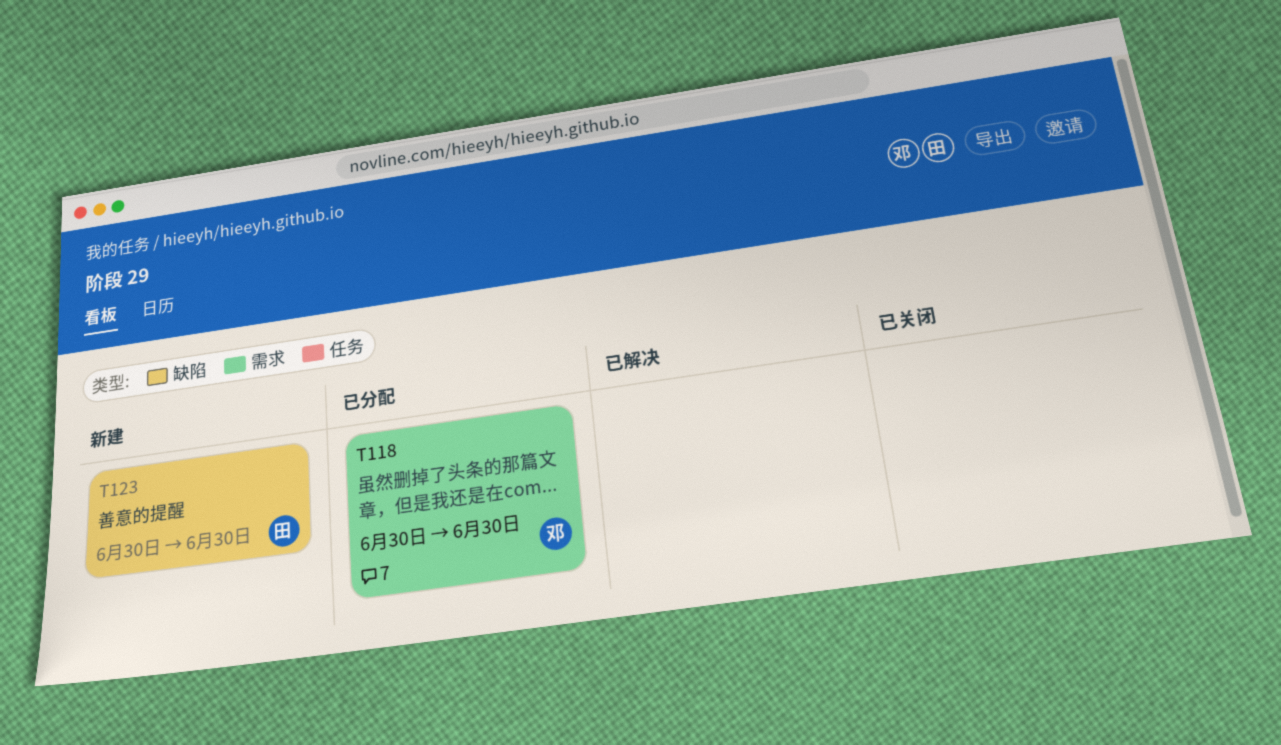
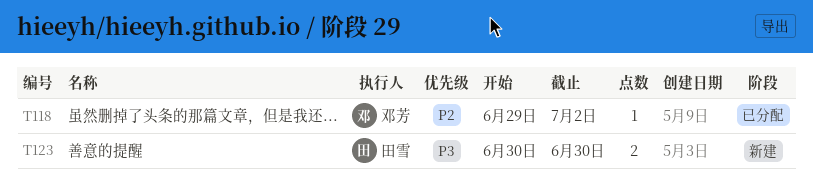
T118, start: Jun 30 -> Jun 29
T118, due: Jun 30 -> Jul 2

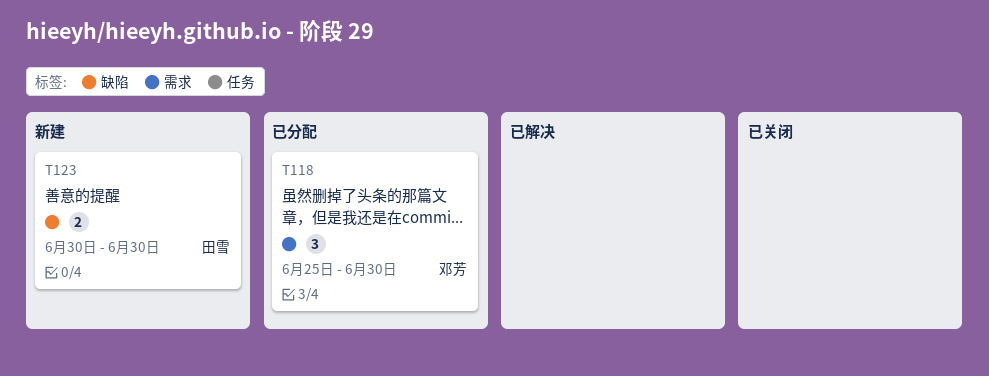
T118, estimate: 1 -> 3
T118, start: Jun 29 -> Jun 25
T118, due: Jul 2 -> Jun 30

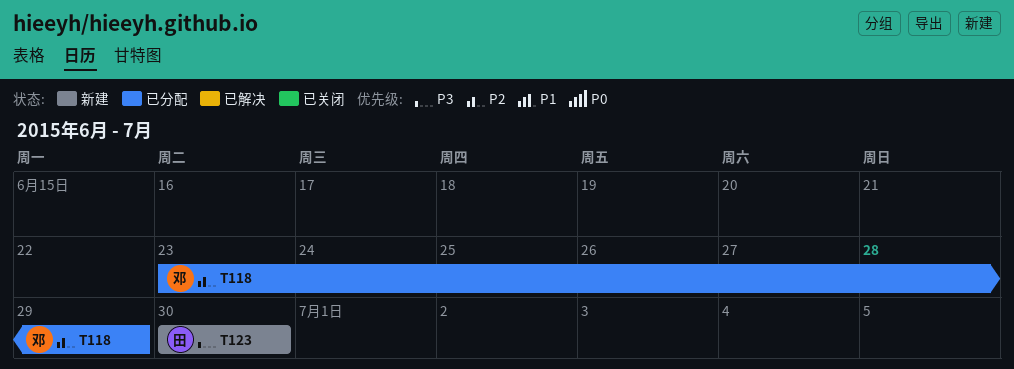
T118, start: Jun 25 -> Jun 23
T118, due: Jun 30 -> Jun 29

